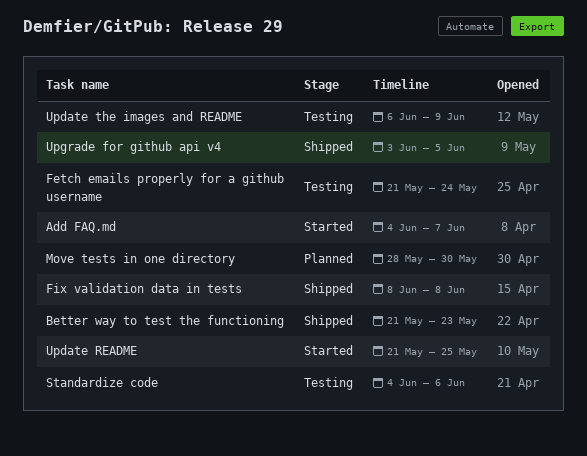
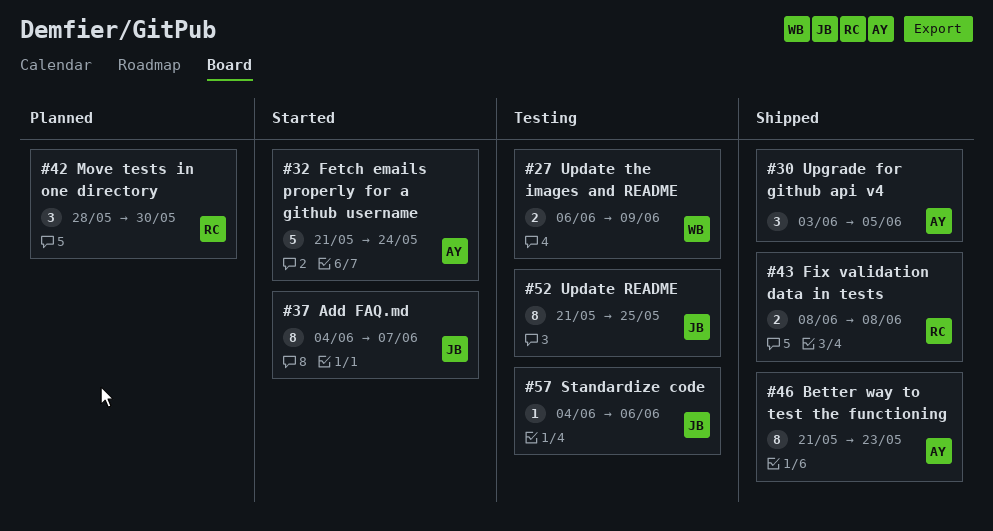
Fetch emails properly for a github username, status: Testing -> Started
Update README, status: Started -> Testing

